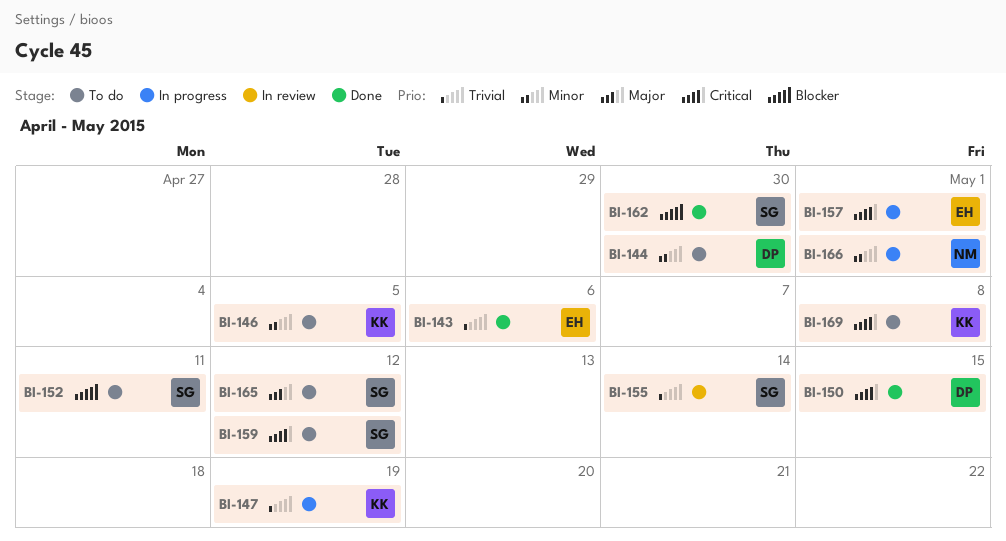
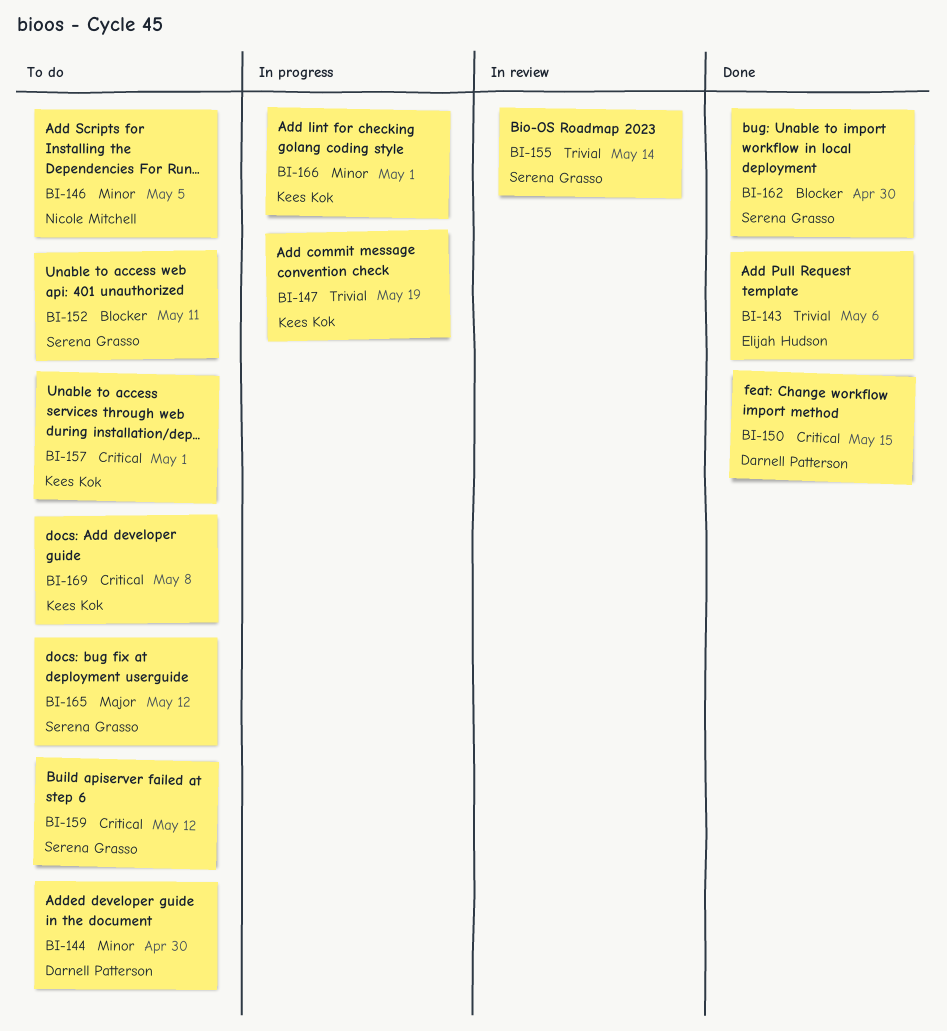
BI-146, owner: Kees Kok -> Nicole Mitchell
BI-157, status: In progress -> To do
BI-157, owner: Elijah Hudson -> Kees Kok
BI-166, owner: Nicole Mitchell -> Kees Kok

